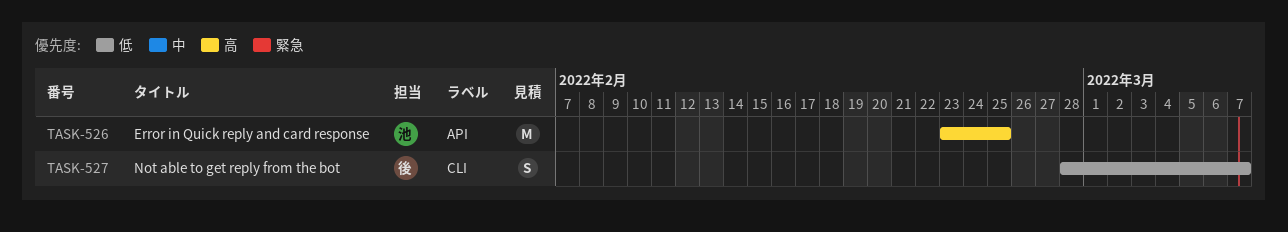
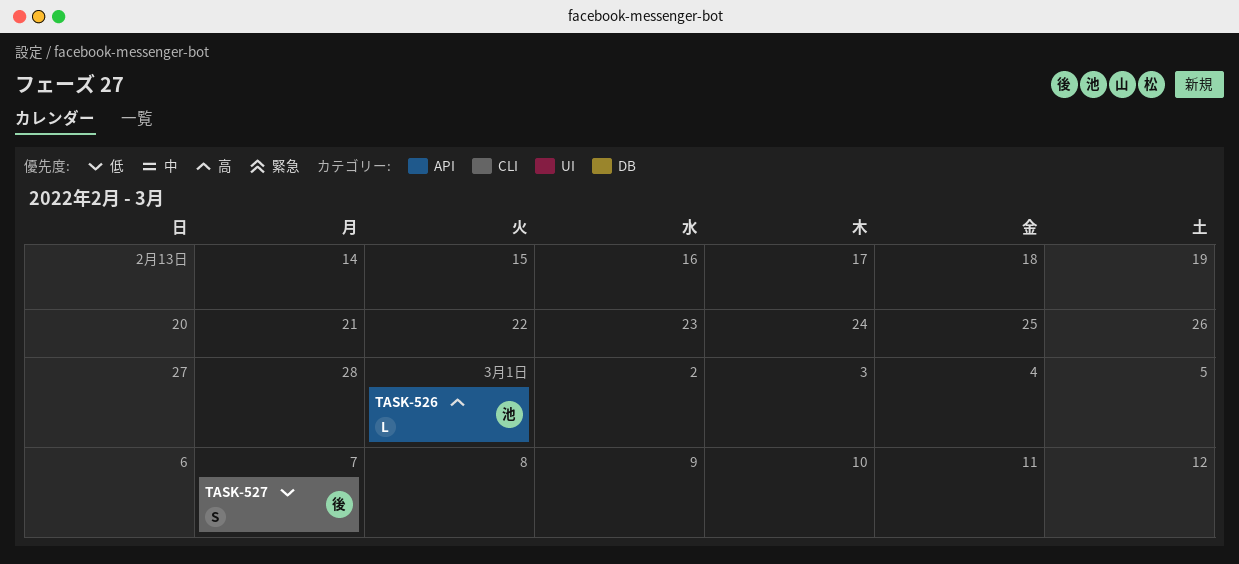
TASK-526, estimate: M -> L
TASK-526, due: Feb 25 -> Mar 1

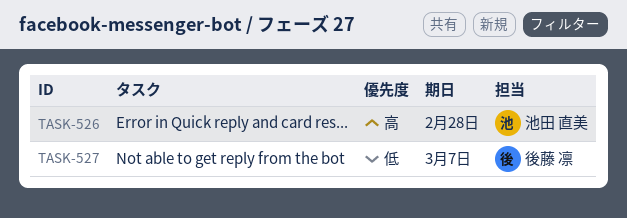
TASK-526, due: Mar 1 -> Feb 28

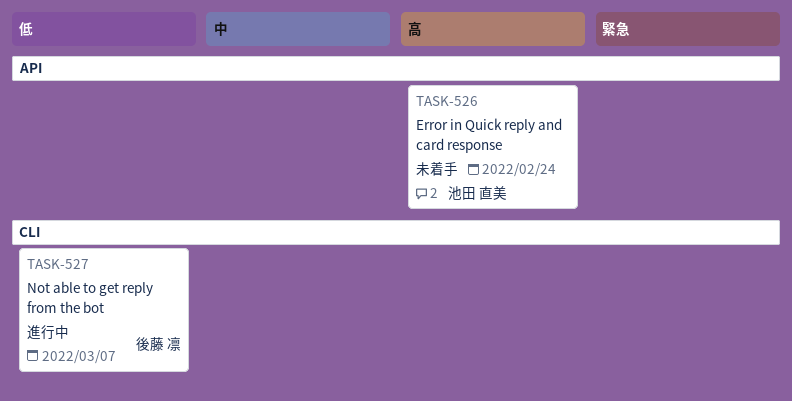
TASK-526, due: Feb 28 -> Feb 24

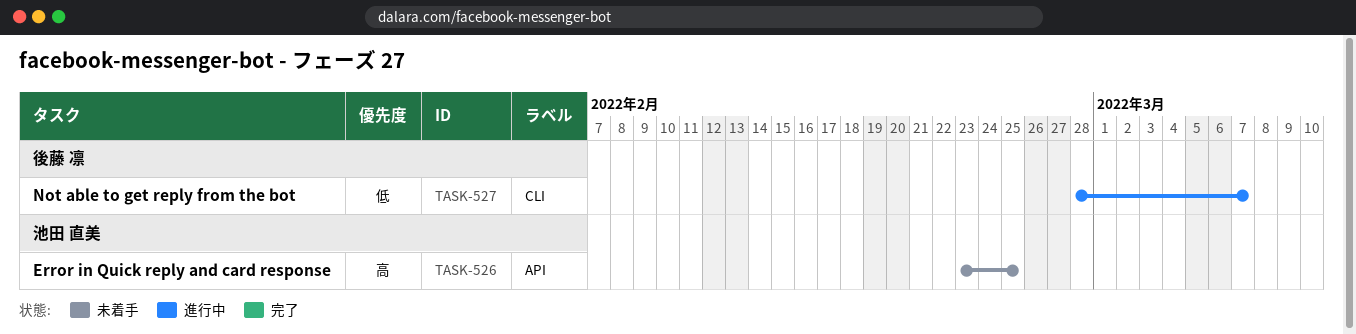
TASK-526, due: Feb 24 -> Feb 25

